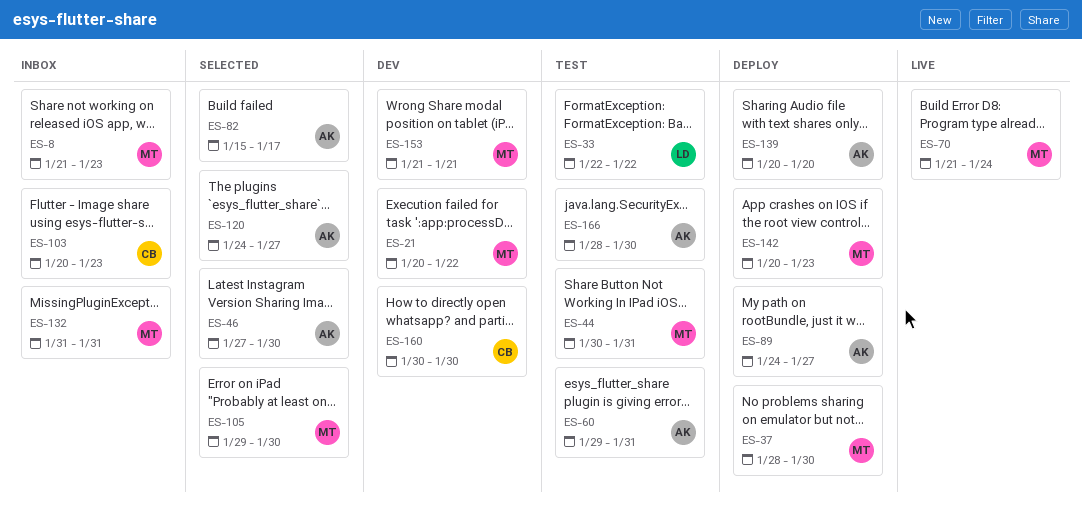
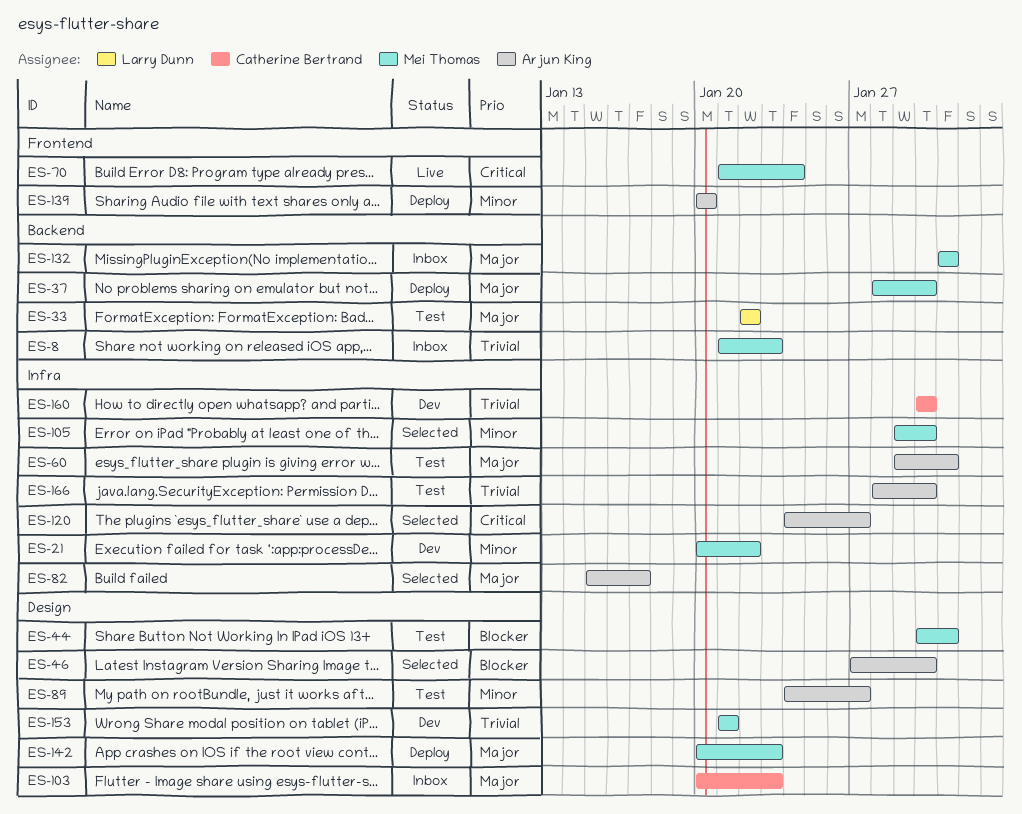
ES-89, status: Deploy -> Test

